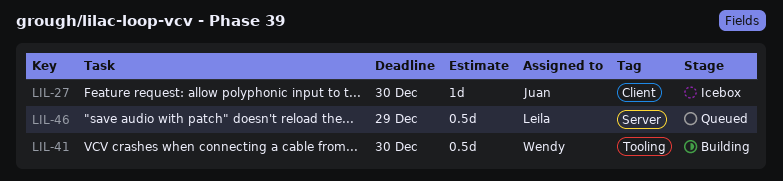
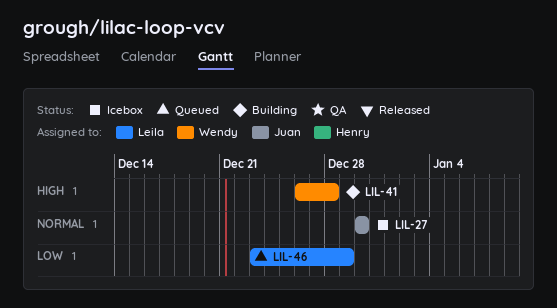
LIL-41, due: Dec 30 -> Dec 28

